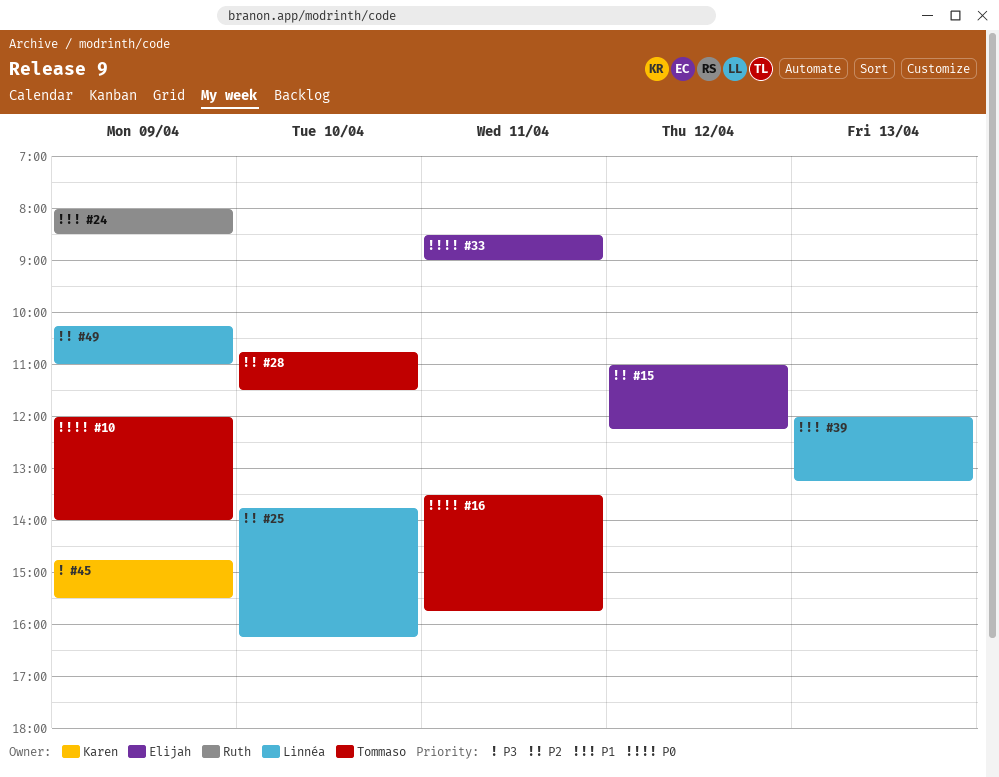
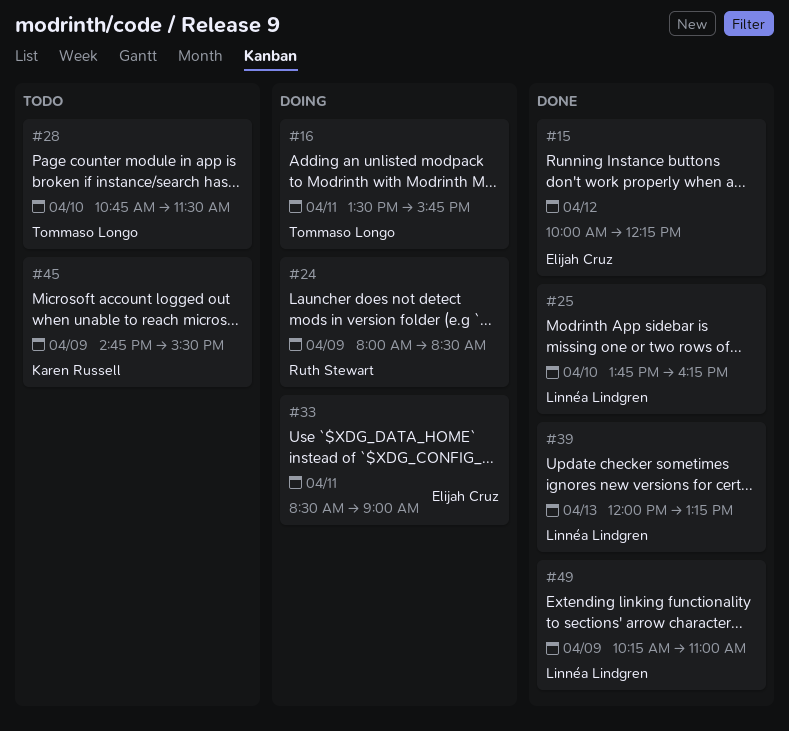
#10: present -> none
#15, begins: 11:00 -> 10:00

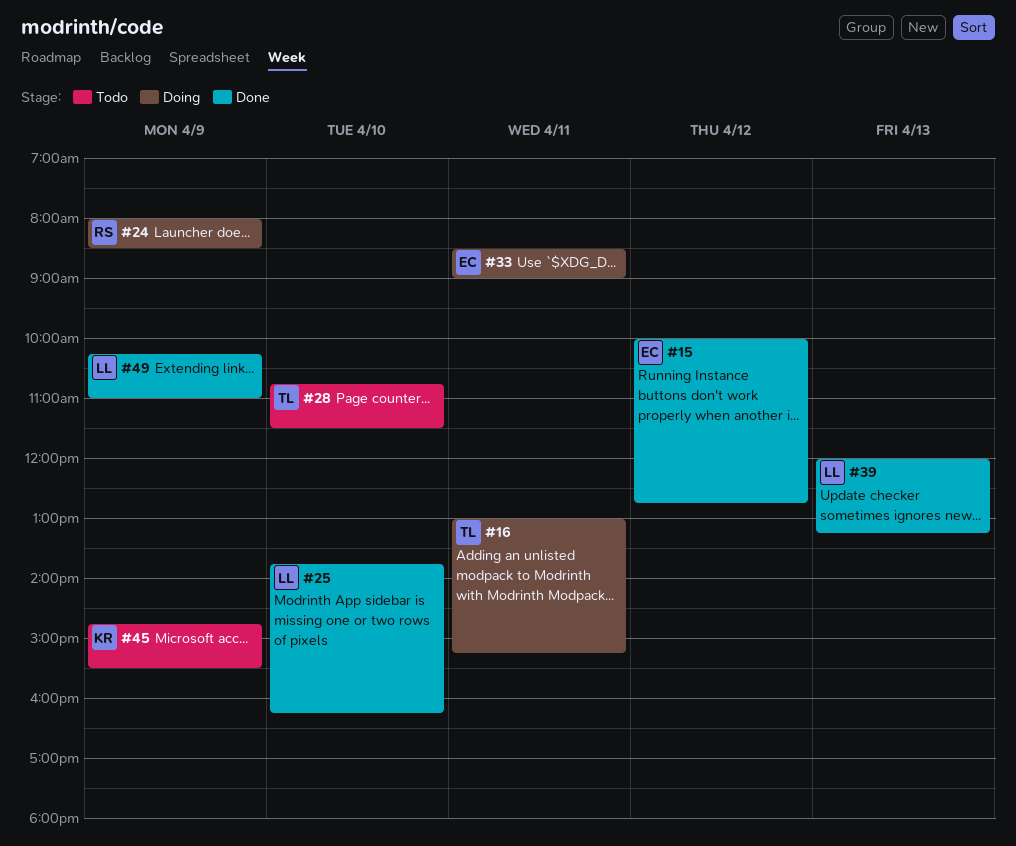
#15, ends: 12:15 -> 12:45
#16, begins: 13:30 -> 13:00
#16, ends: 15:45 -> 15:15

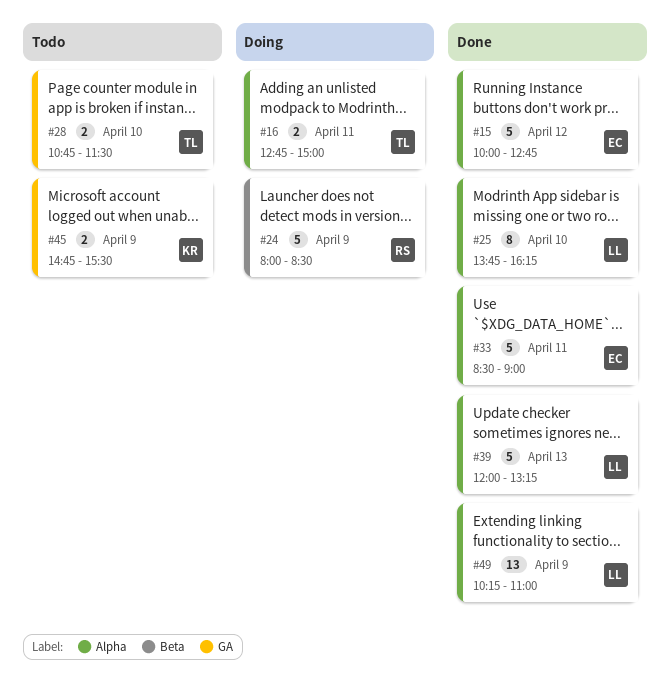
#16, begins: 13:00 -> 12:45
#16, ends: 15:15 -> 15:00
#33, status: Doing -> Done

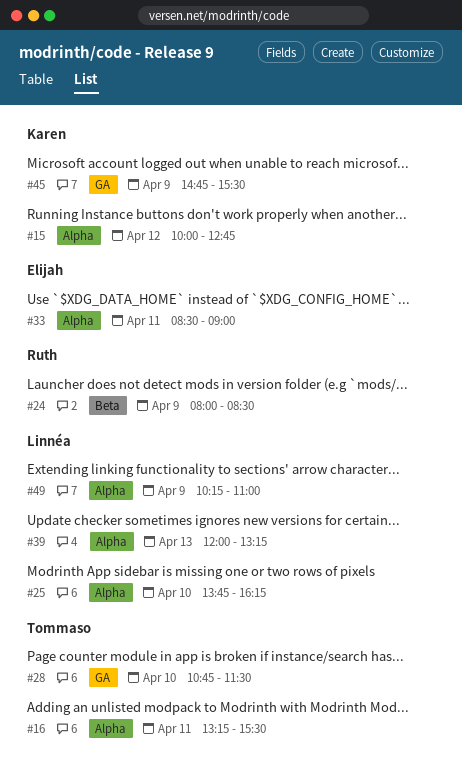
#15, owner: Elijah -> Karen
#16, begins: 12:45 -> 13:15
#16, ends: 15:00 -> 15:30

